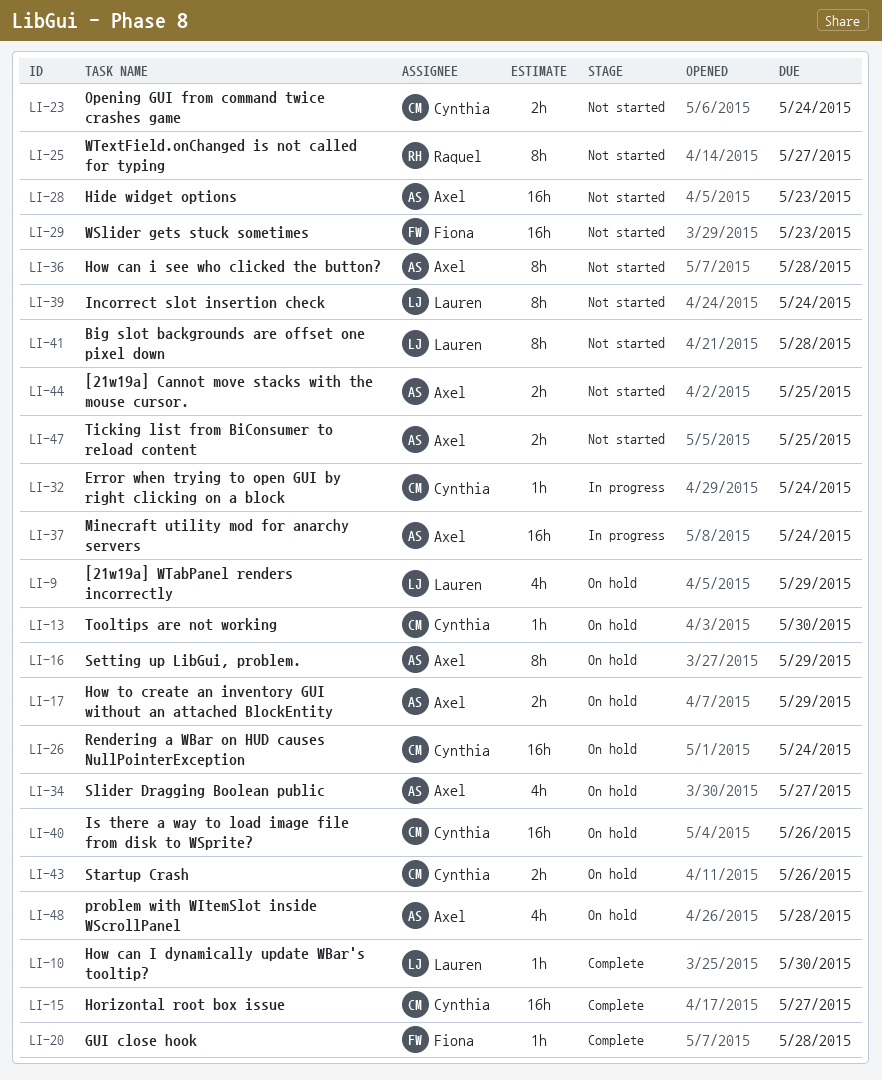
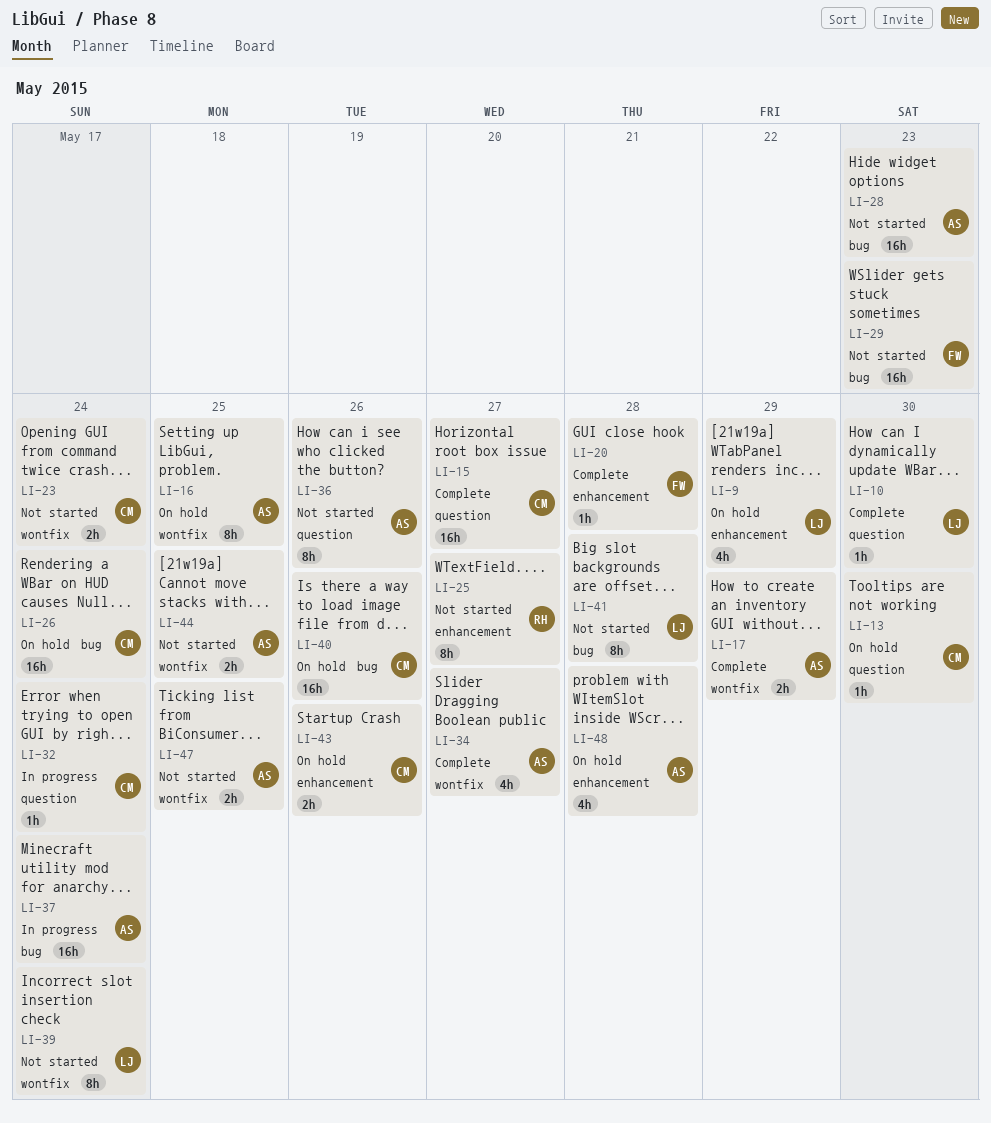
LI-16, due: May 29 -> May 25
LI-17, status: On hold -> Complete
LI-34, status: On hold -> Complete
LI-36, due: May 28 -> May 26

